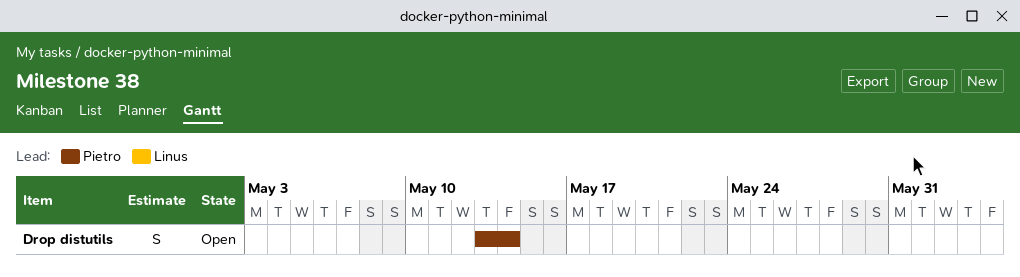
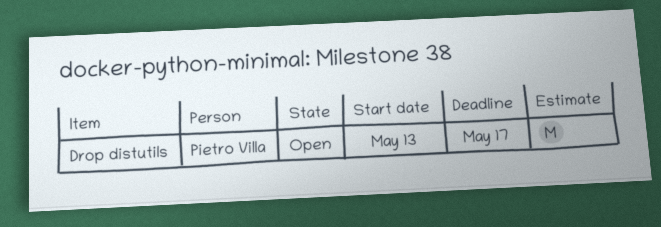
Drop distutils, estimate: S -> M
Drop distutils, due: May 14 -> May 17

